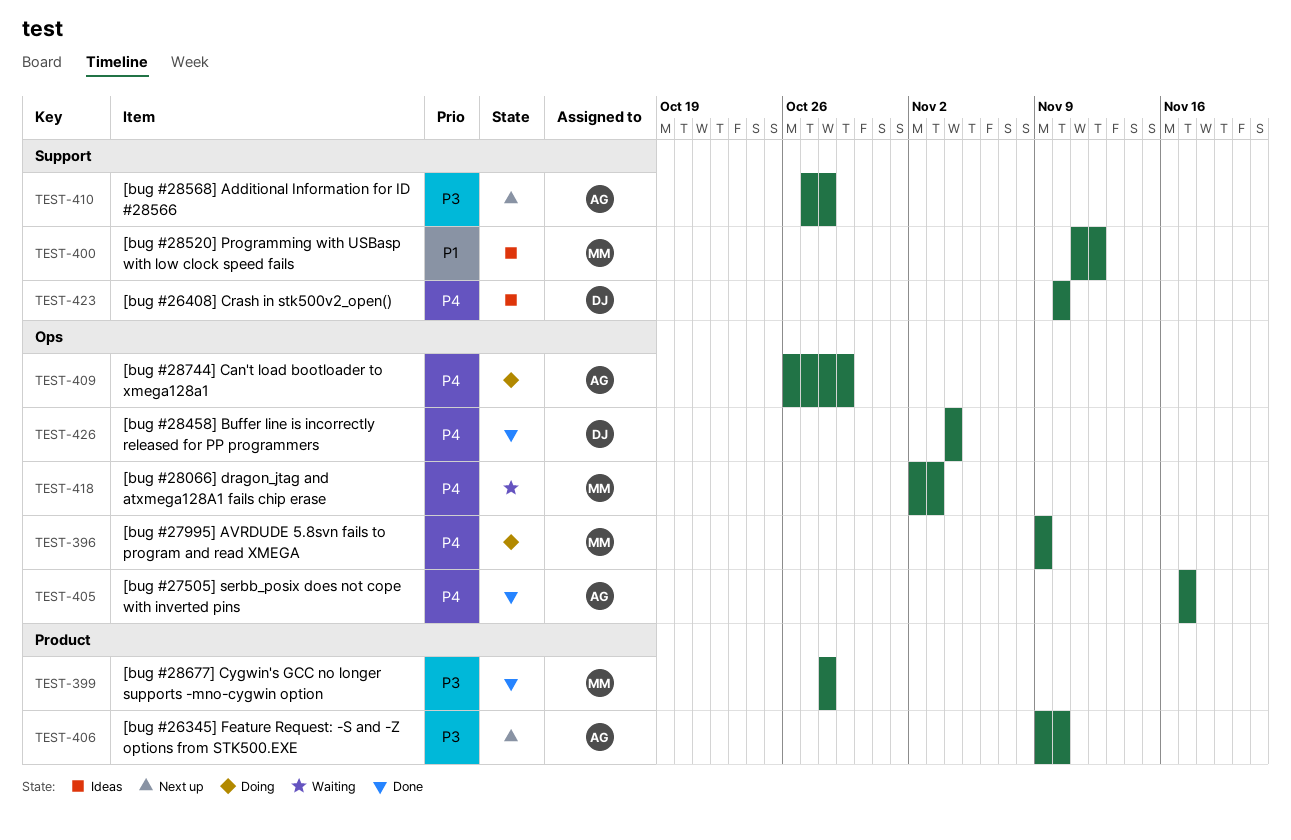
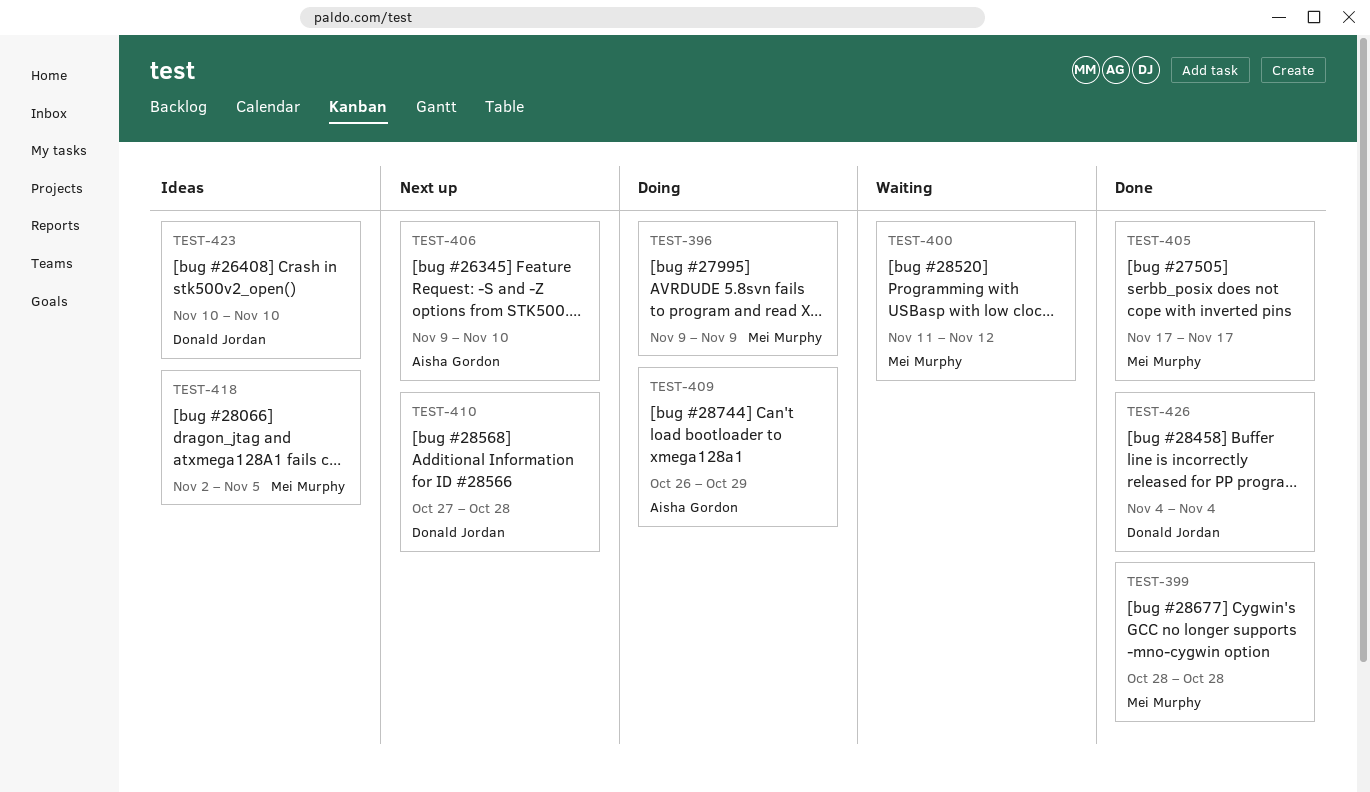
TEST-400, status: Ideas -> Waiting
TEST-405, owner: Aisha Gordon -> Mei Murphy
TEST-410, owner: Aisha Gordon -> Donald Jordan
TEST-418, status: Waiting -> Ideas
TEST-418, due: Nov 3 -> Nov 5

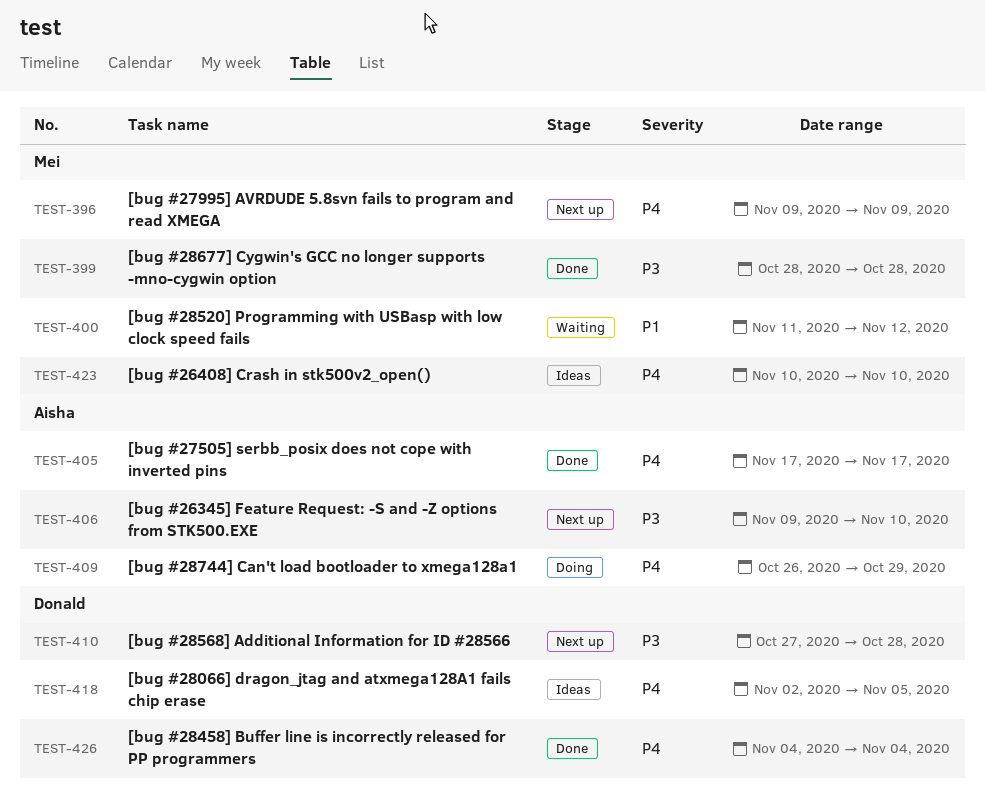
TEST-396, status: Doing -> Next up
TEST-405, owner: Mei Murphy -> Aisha Gordon
TEST-418, owner: Mei Murphy -> Donald Jordan
TEST-423, owner: Donald Jordan -> Mei Murphy

